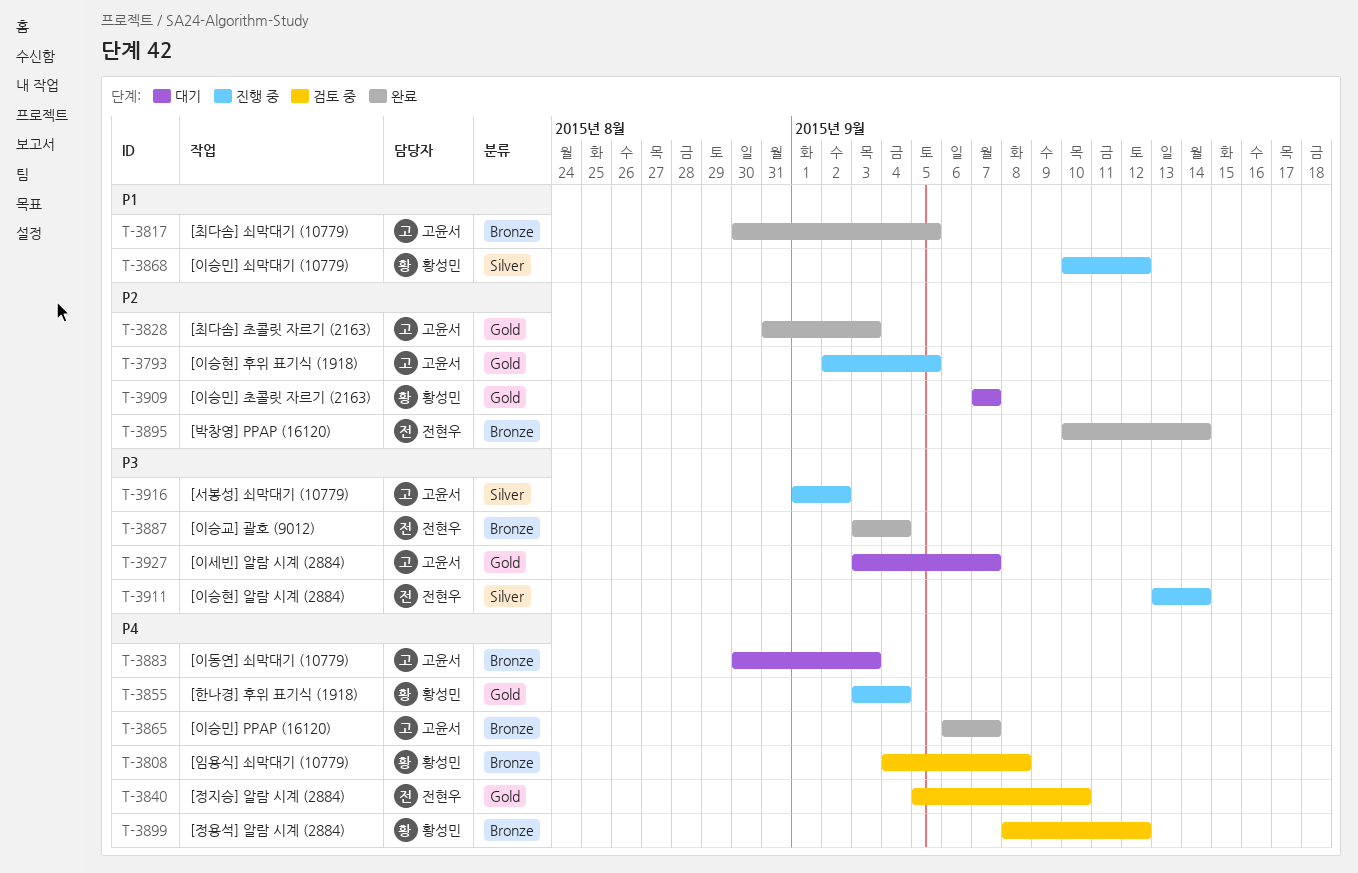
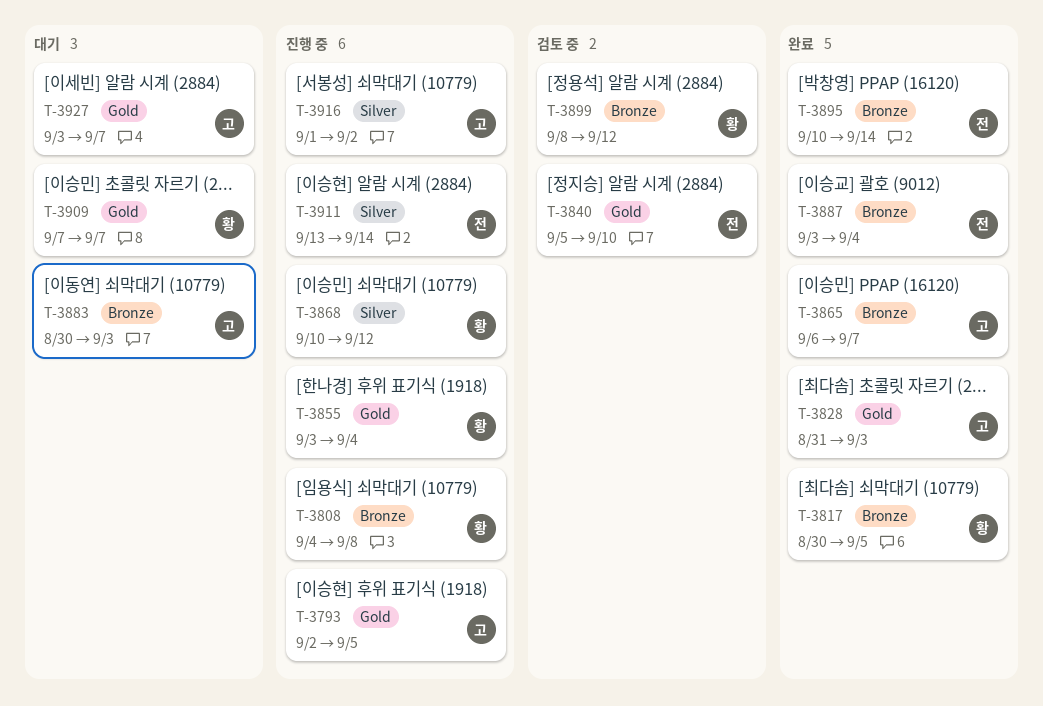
T-3808, status: 검토 중 -> 진행 중
T-3817, owner: 고윤서 -> 황성민

